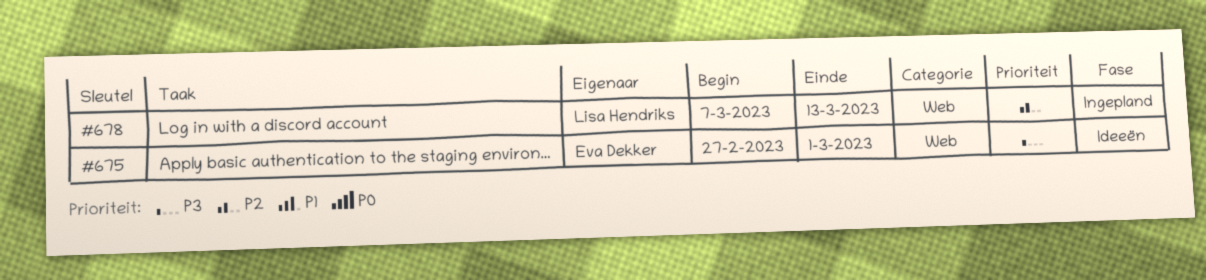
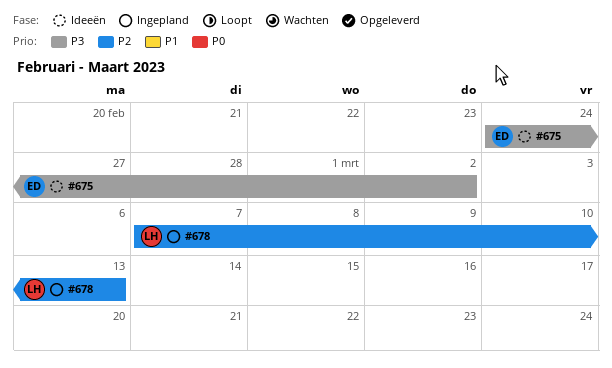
#675, start: Feb 27 -> Feb 24
#675, due: Mar 1 -> Mar 2

